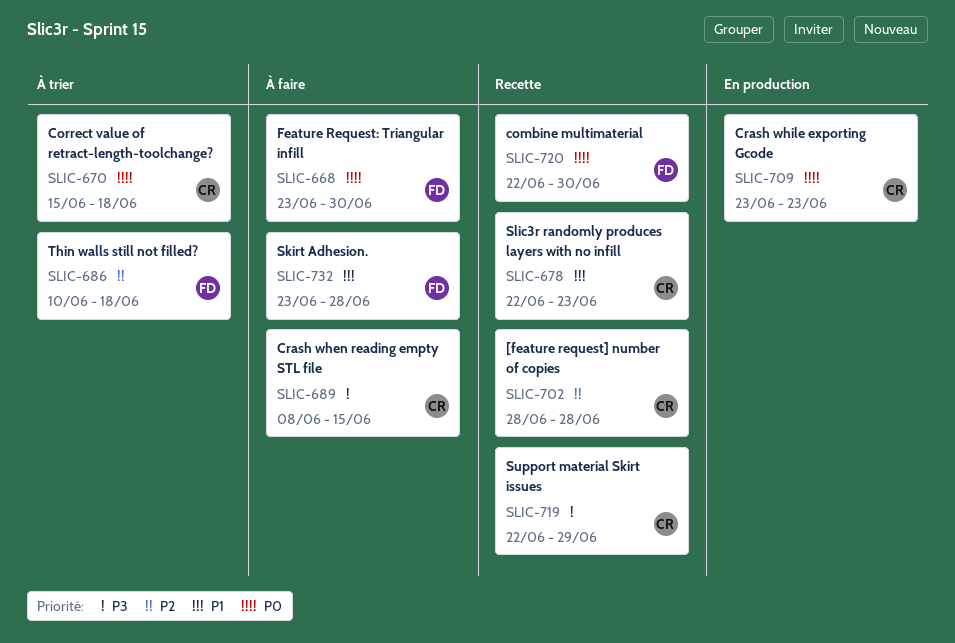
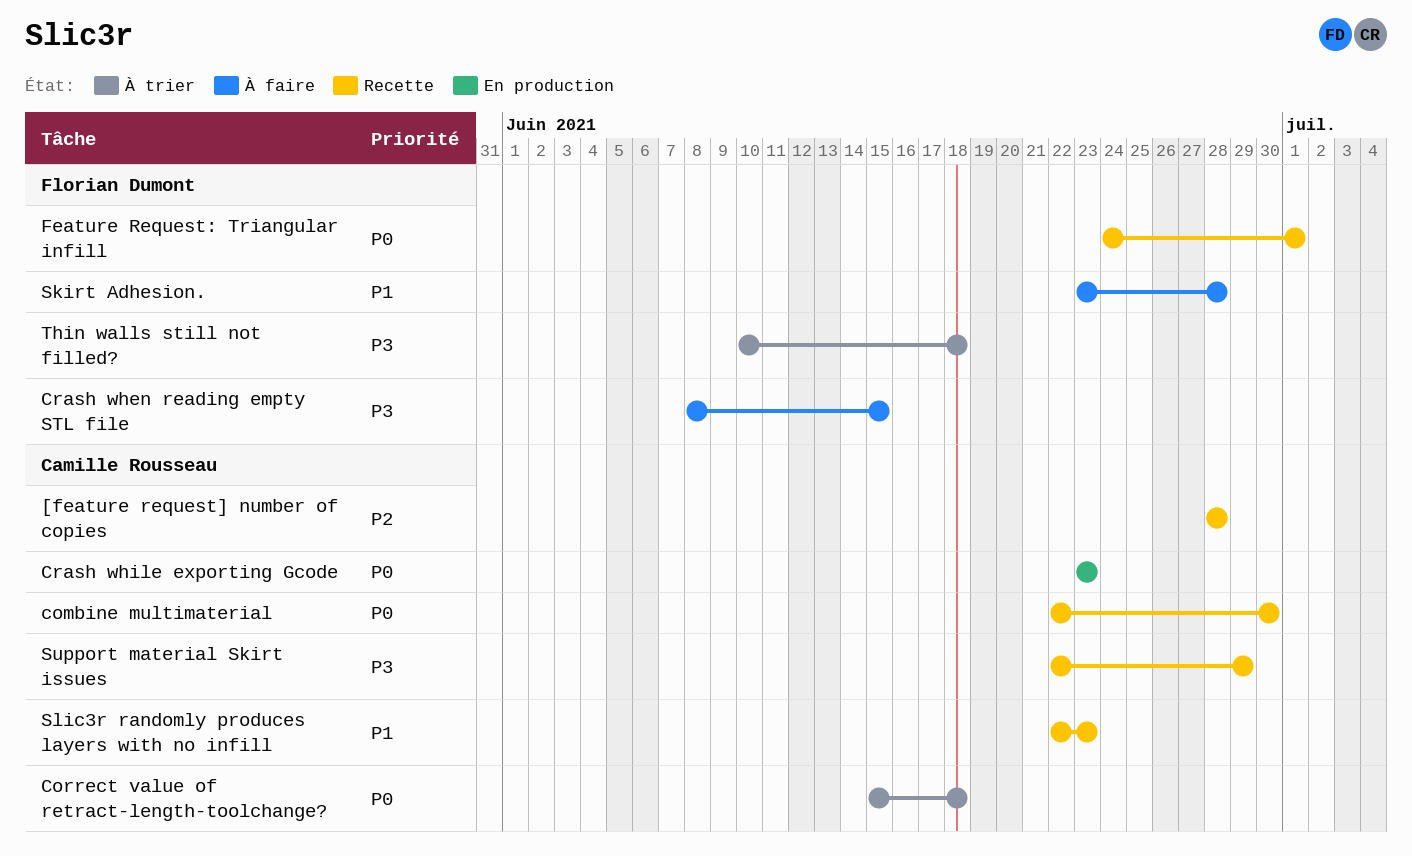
combine multimaterial, owner: Florian Dumont -> Camille Rousseau
Crash when reading empty STL file, owner: Camille Rousseau -> Florian Dumont
Feature Request: Triangular infill, status: À faire -> Recette
Feature Request: Triangular infill, start: Jun 23 -> Jun 24
Feature Request: Triangular infill, due: Jun 30 -> Jul 1
Thin walls still not filled?, priority: P2 -> P3

